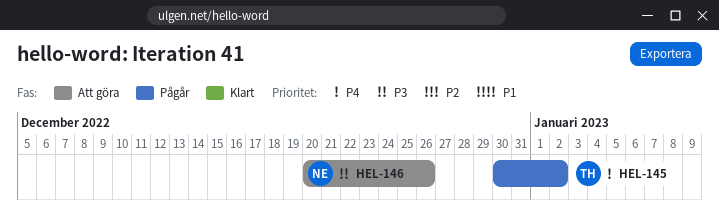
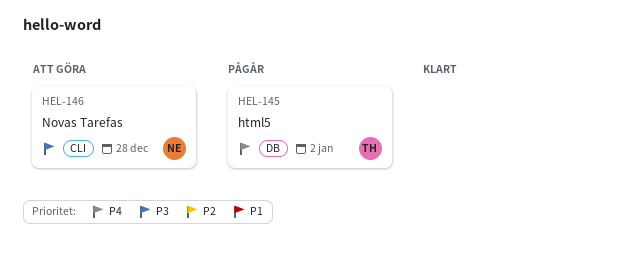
HEL-146, due: Dec 26 -> Dec 28

